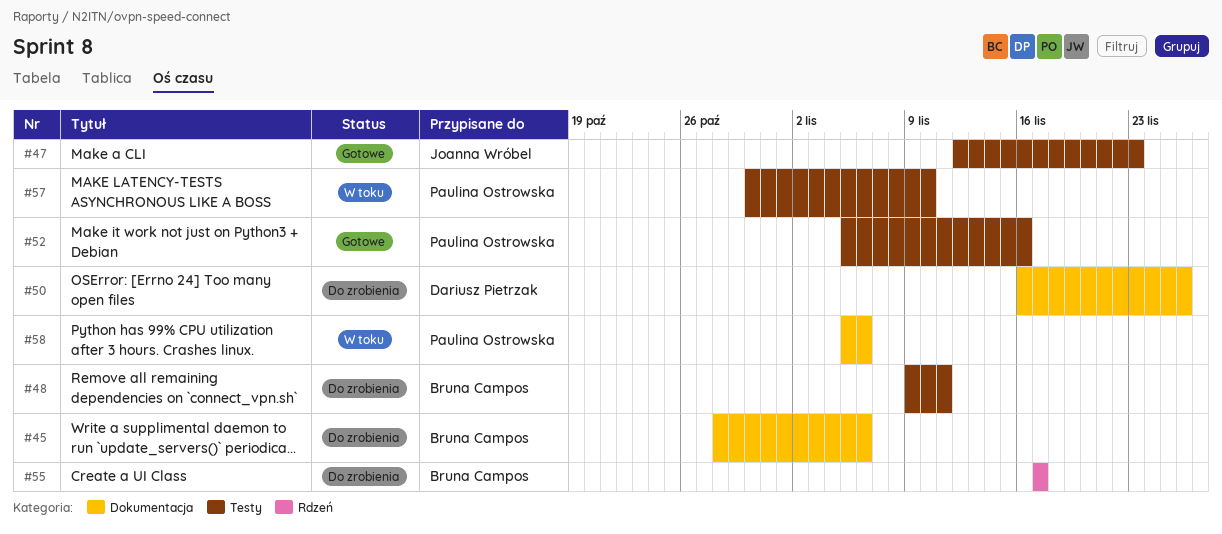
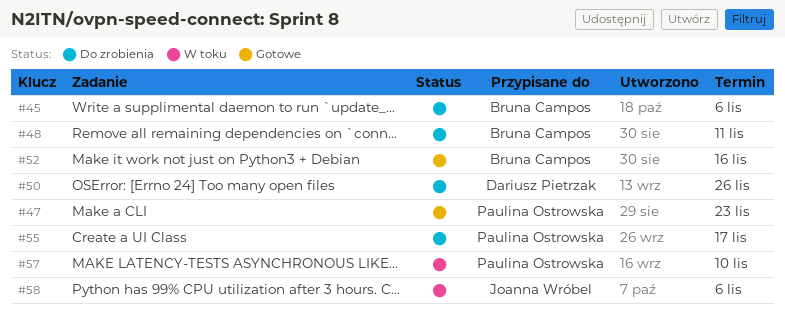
#47, owner: Joanna Wróbel -> Paulina Ostrowska
#52, owner: Paulina Ostrowska -> Bruna Campos
#55, owner: Bruna Campos -> Paulina Ostrowska
#58, owner: Paulina Ostrowska -> Joanna Wróbel

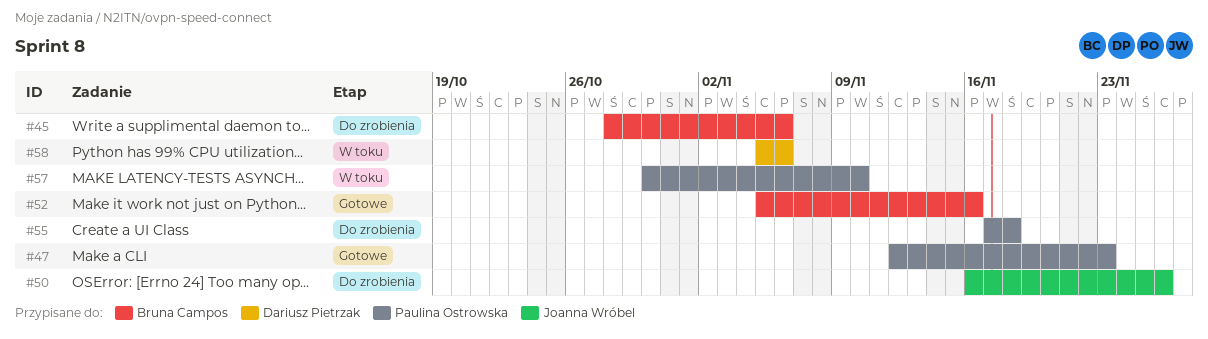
#48: present -> none
#50, owner: Dariusz Pietrzak -> Joanna Wróbel
#55, due: Nov 17 -> Nov 18
#58, owner: Joanna Wróbel -> Dariusz Pietrzak

